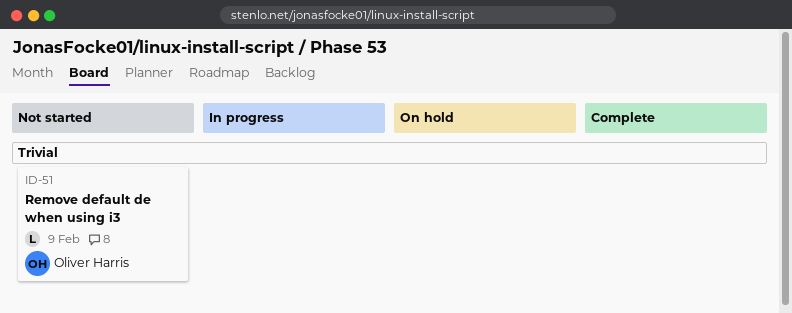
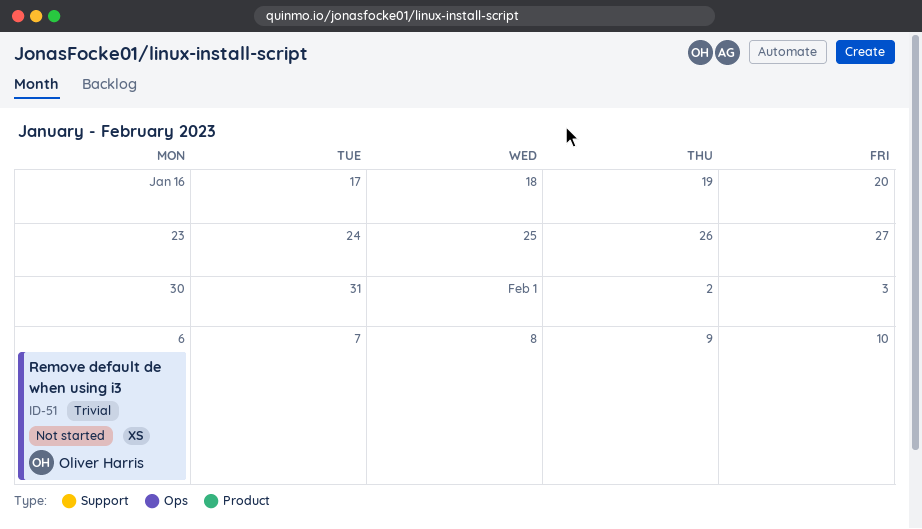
ID-51, estimate: L -> XS
ID-51, due: Feb 9 -> Feb 6

